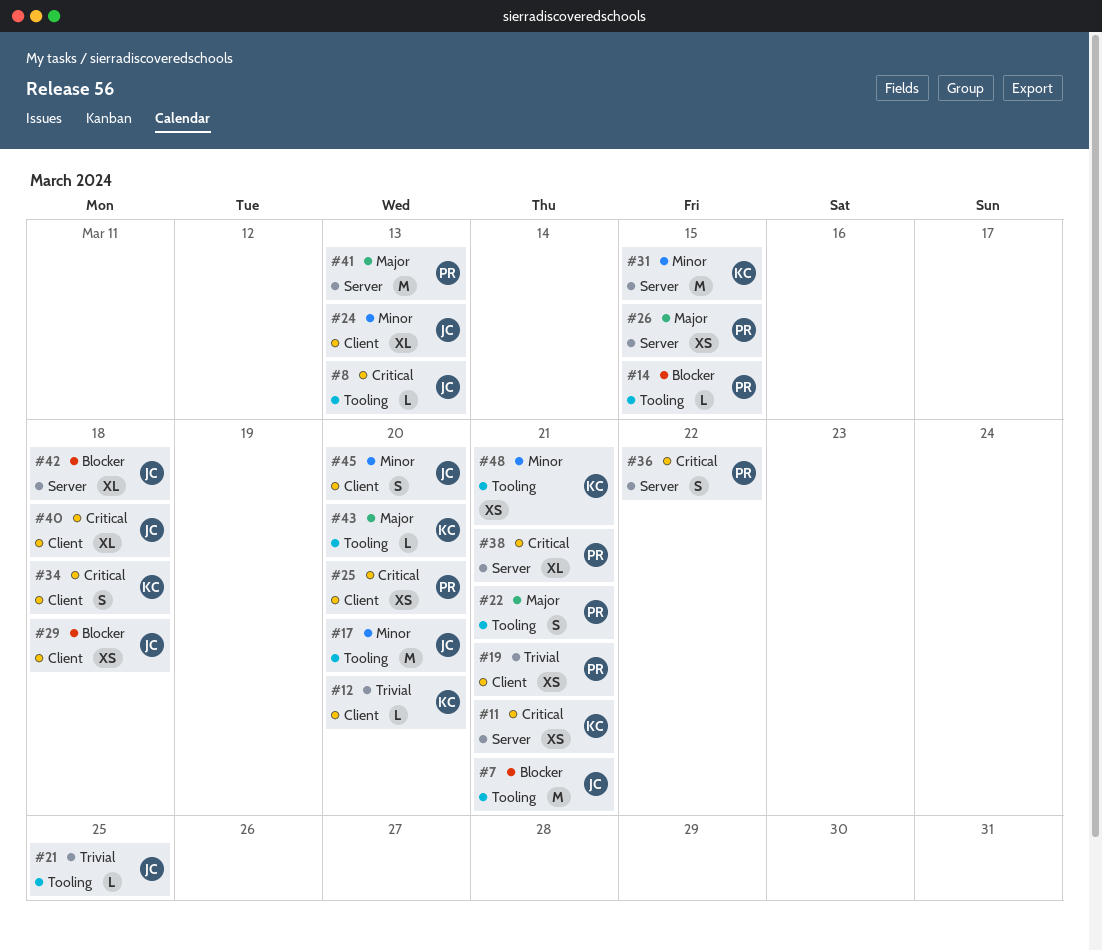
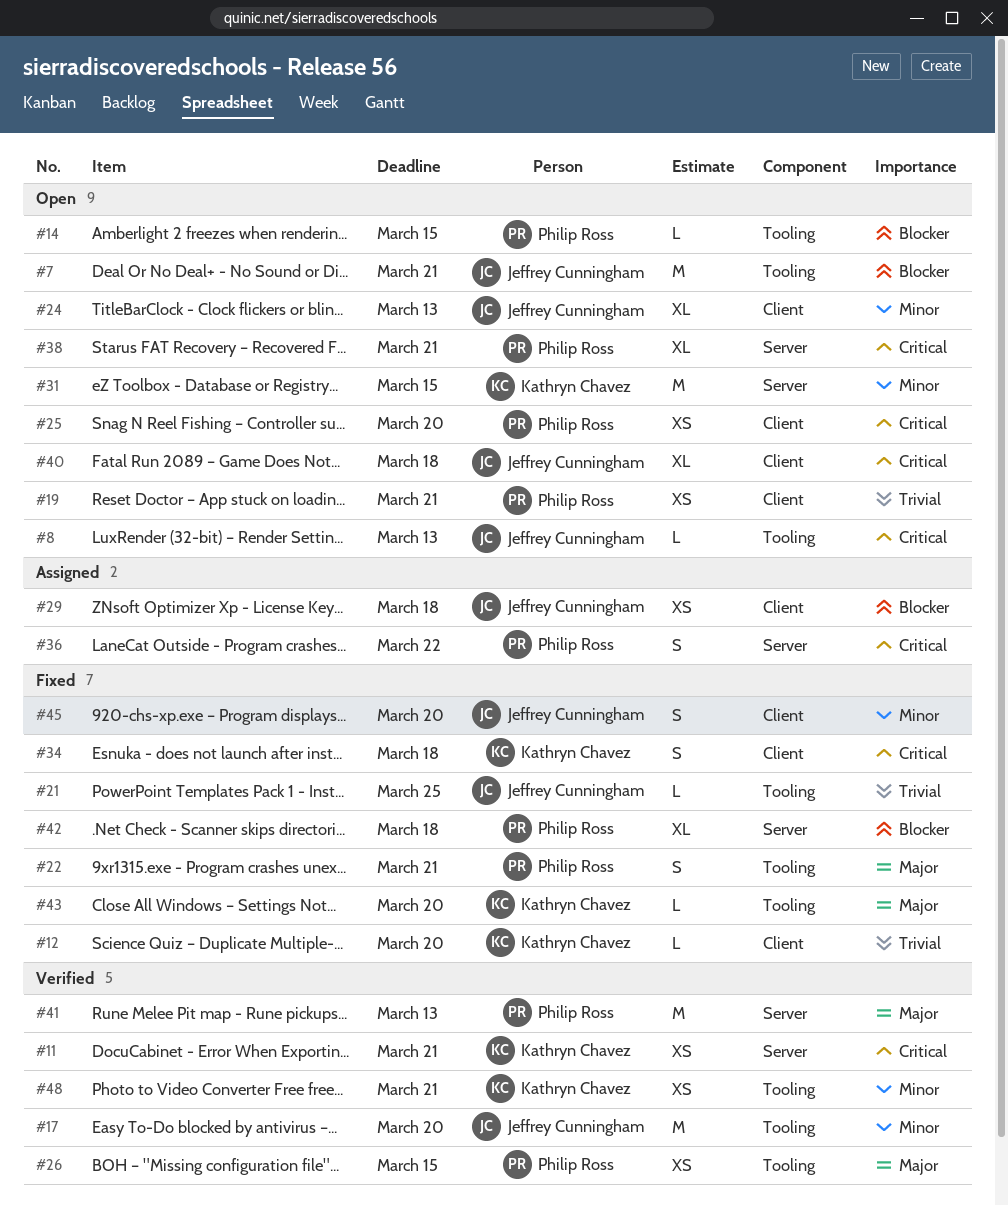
#26, label: Server -> Tooling
#42, owner: Jeffrey Cunningham -> Philip Ross

